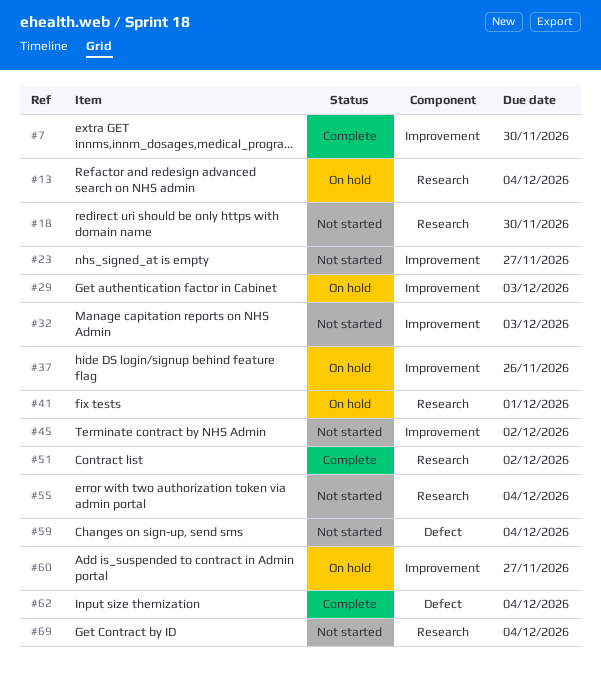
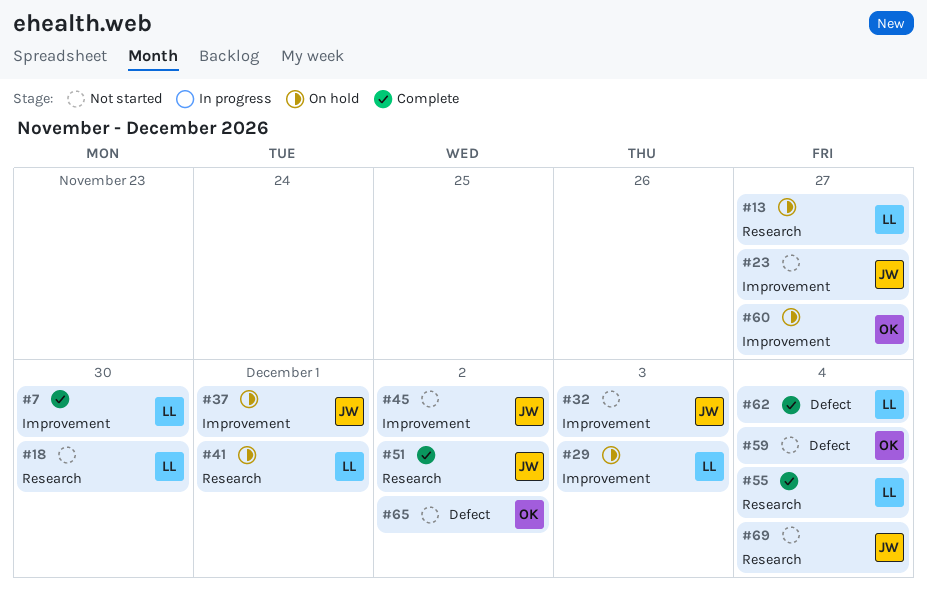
#13, due: Dec 4 -> Nov 27
#37, due: Nov 26 -> Dec 1
#55, status: Not started -> Complete
#65: none -> present

